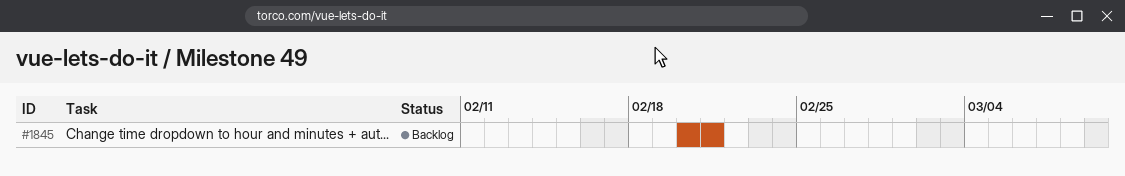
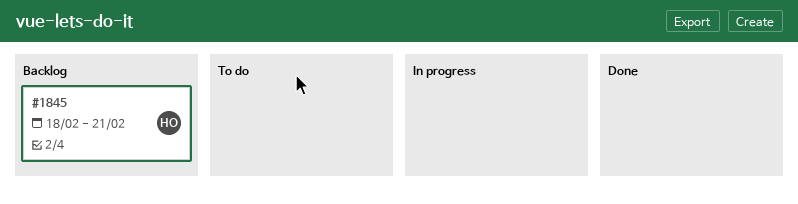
#1845, start: Feb 20 -> Feb 18

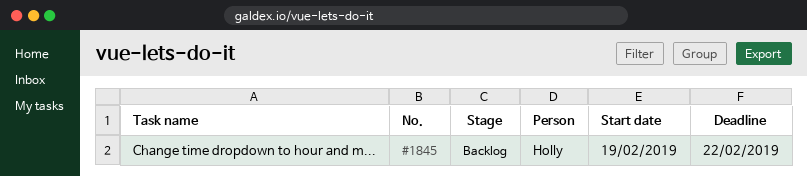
#1845, start: Feb 18 -> Feb 19
#1845, due: Feb 21 -> Feb 22

